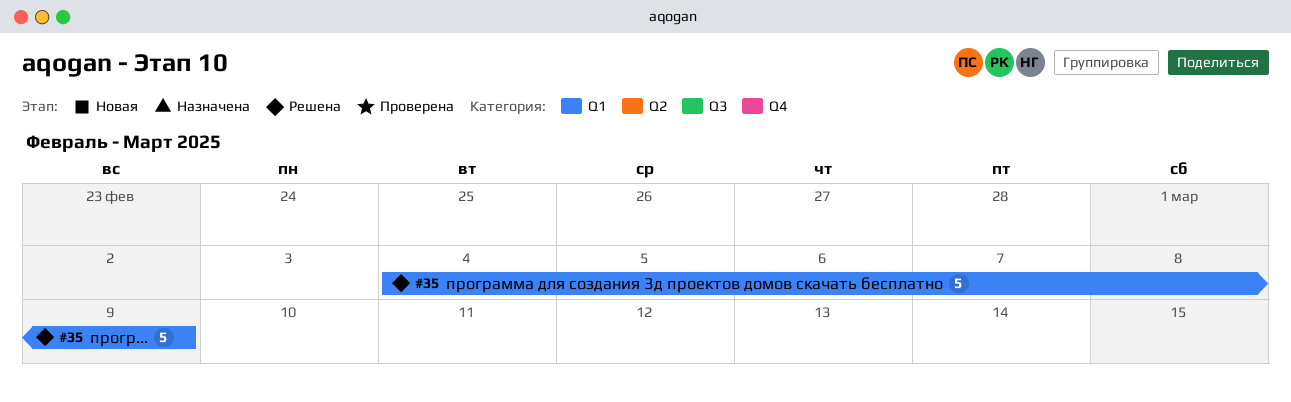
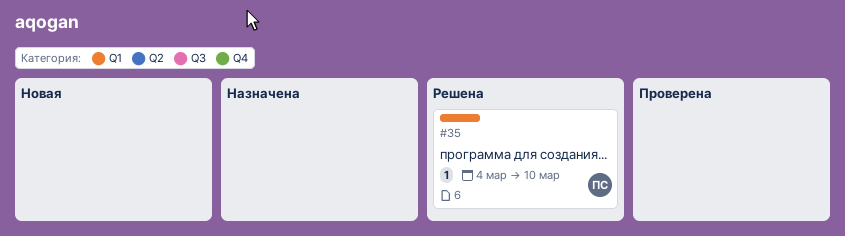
#35, estimate: 5 -> 1
#35, due: Mar 9 -> Mar 10

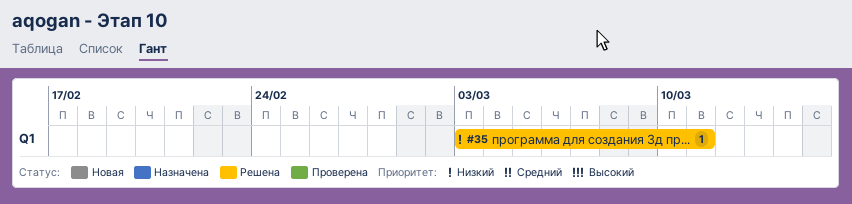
#35, start: Mar 4 -> Mar 3
#35, due: Mar 10 -> Mar 11

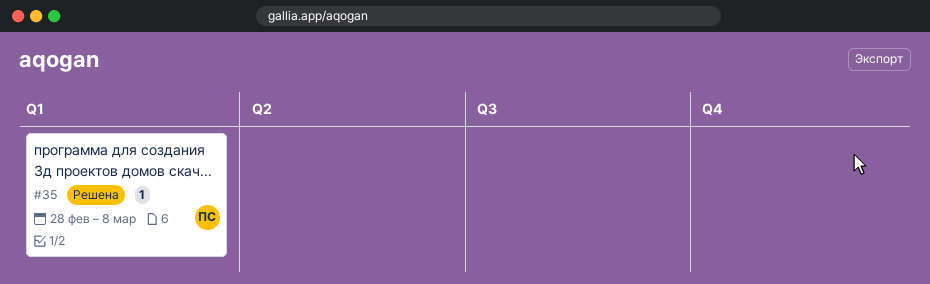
#35, start: Mar 3 -> Feb 28
#35, due: Mar 11 -> Mar 8

